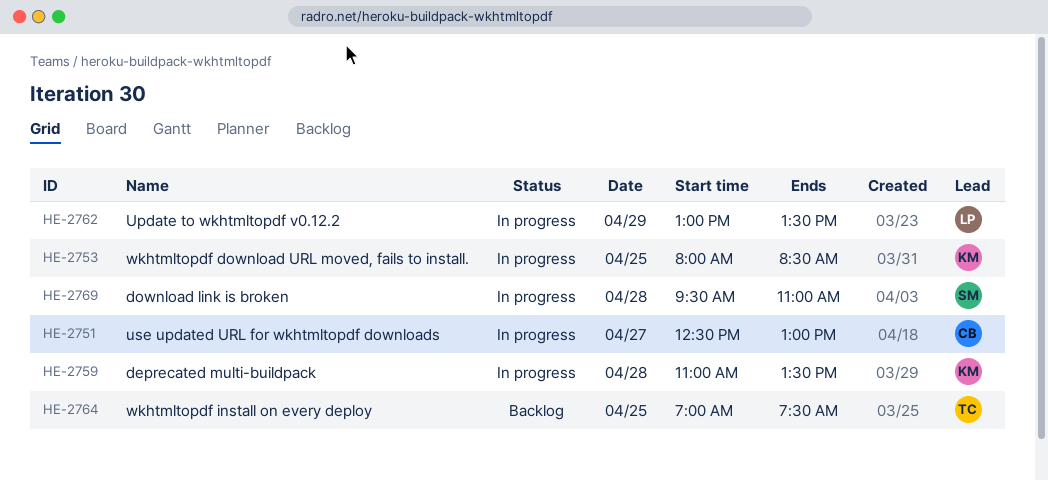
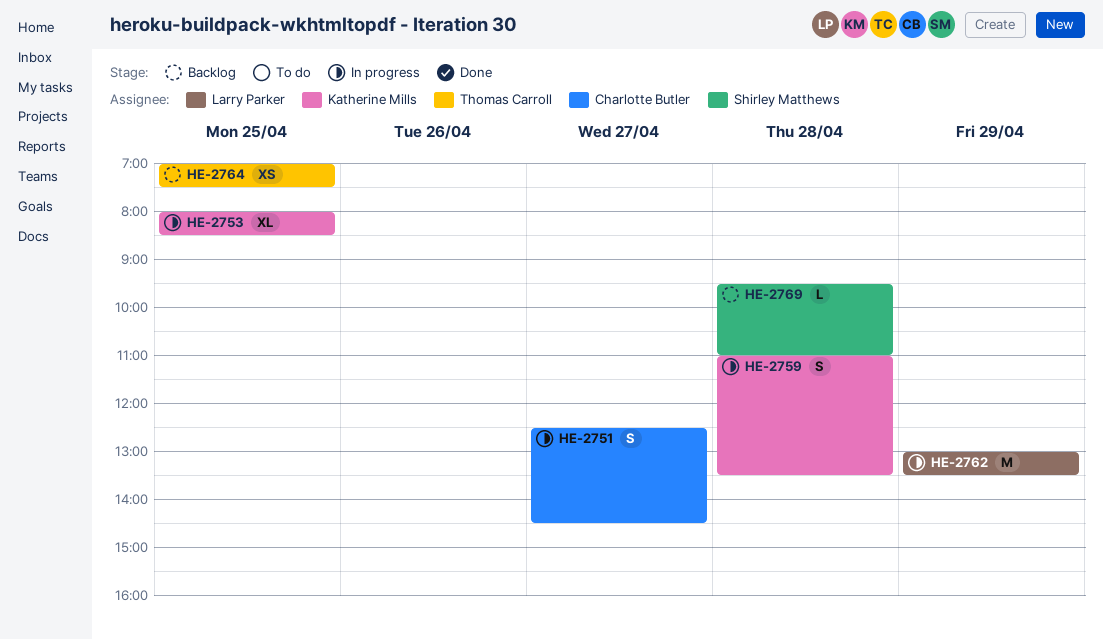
HE-2751, ends: 13:00 -> 14:30
HE-2769, status: In progress -> Backlog

